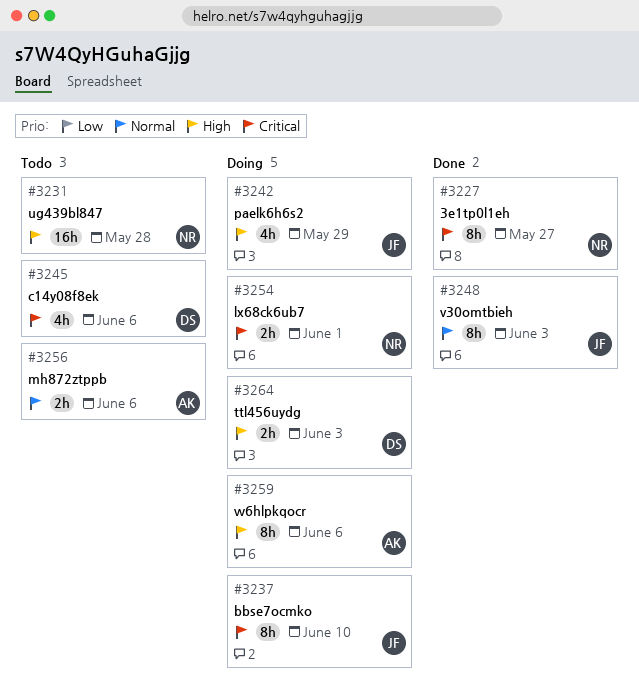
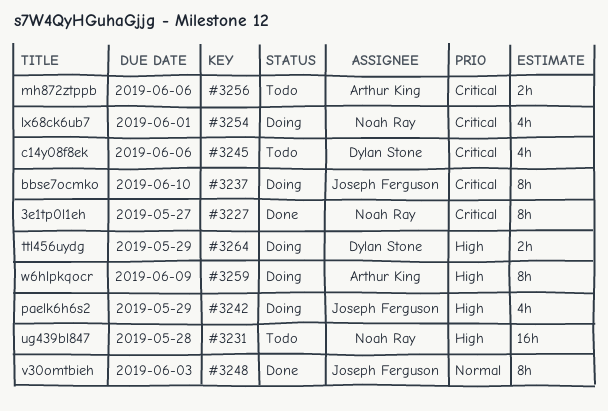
#3254, estimate: 2h -> 4h
#3256, priority: Normal -> Critical
#3259, due: Jun 6 -> Jun 9
#3264, due: Jun 3 -> May 29

